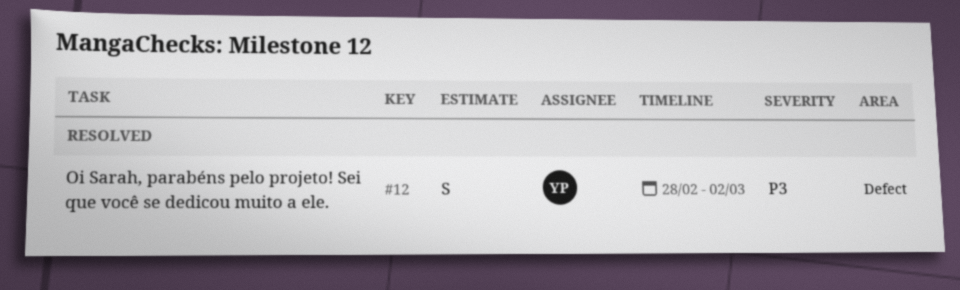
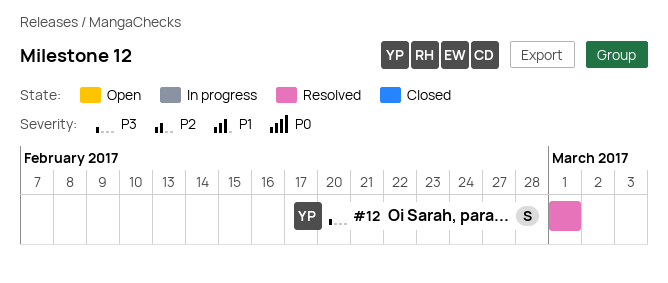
#12, start: Feb 28 -> Mar 1
#12, due: Mar 2 -> Mar 1

